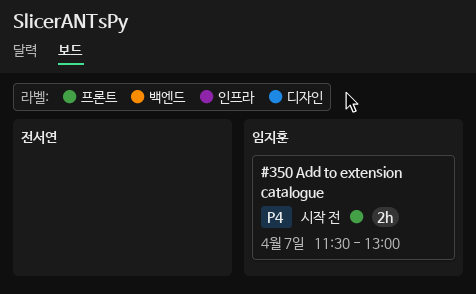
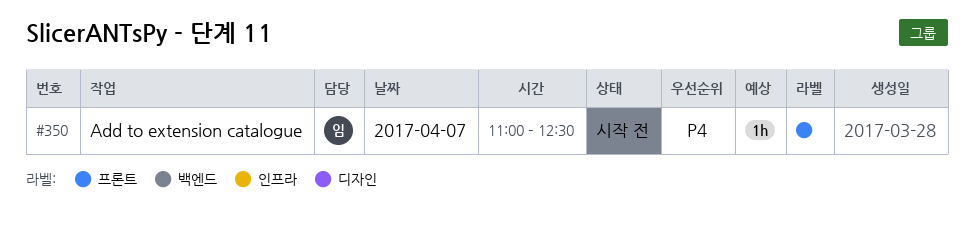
#350, estimate: 2h -> 1h
#350, begins: 11:30 -> 11:00
#350, ends: 13:00 -> 12:30

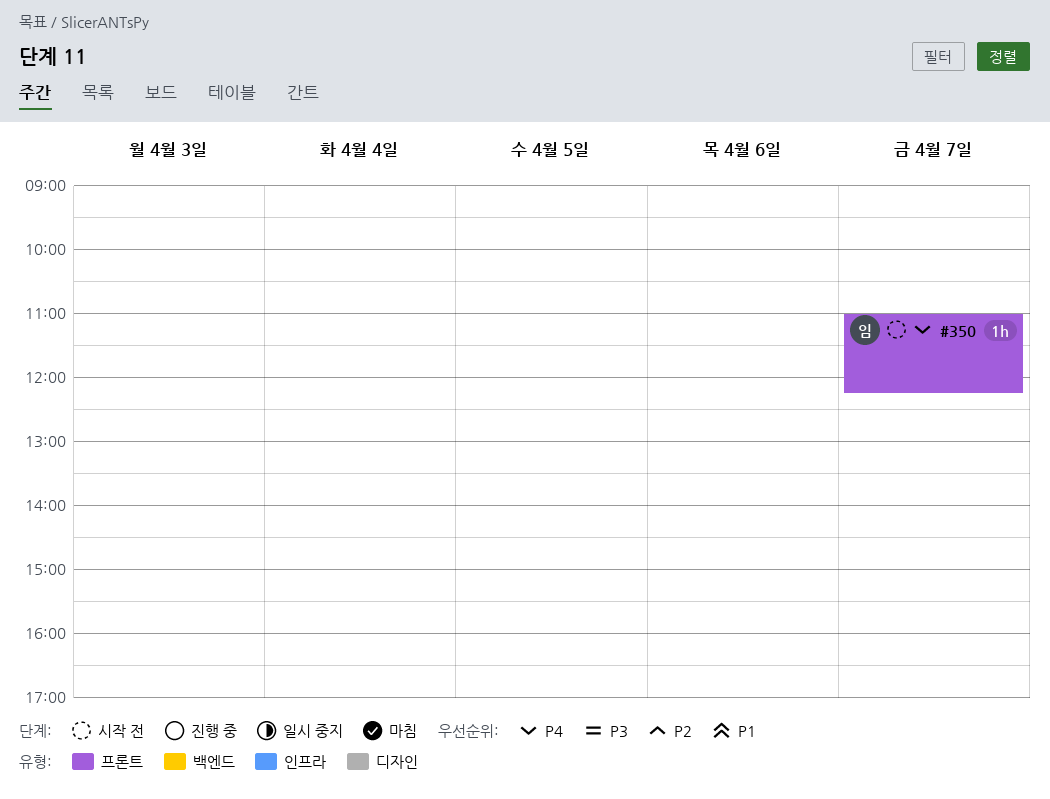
#350, ends: 12:30 -> 12:15

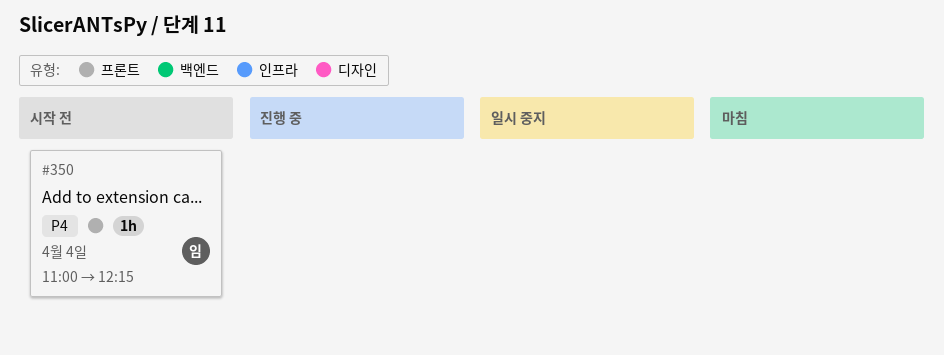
#350, day: Apr 7 -> Apr 4

